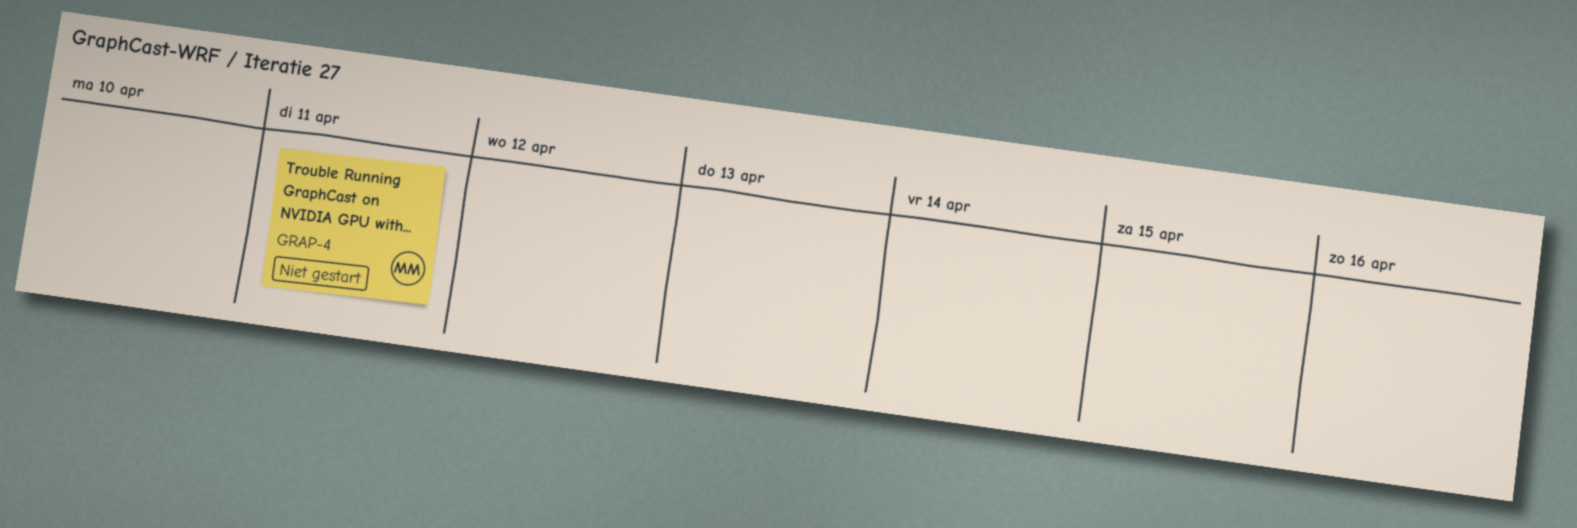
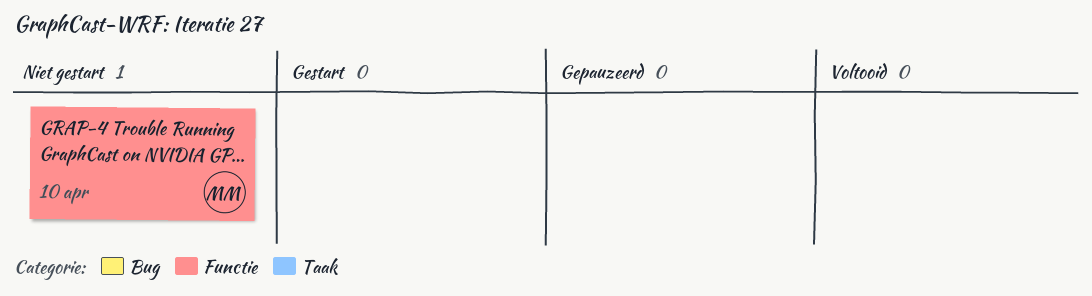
GRAP-4, due: Apr 11 -> Apr 10

